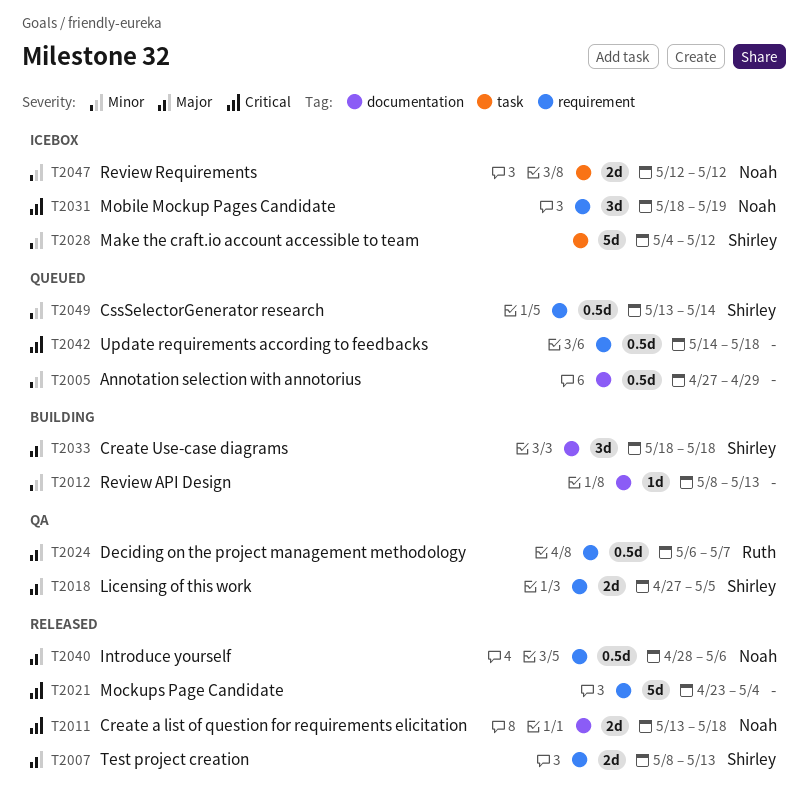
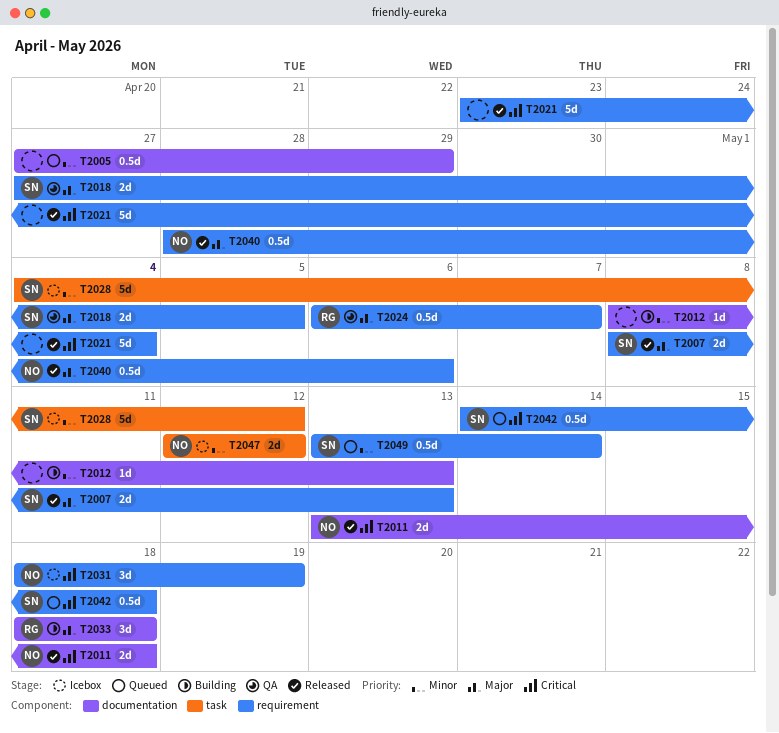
T2033, owner: Shirley -> Ruth
T2042, owner: none -> Shirley

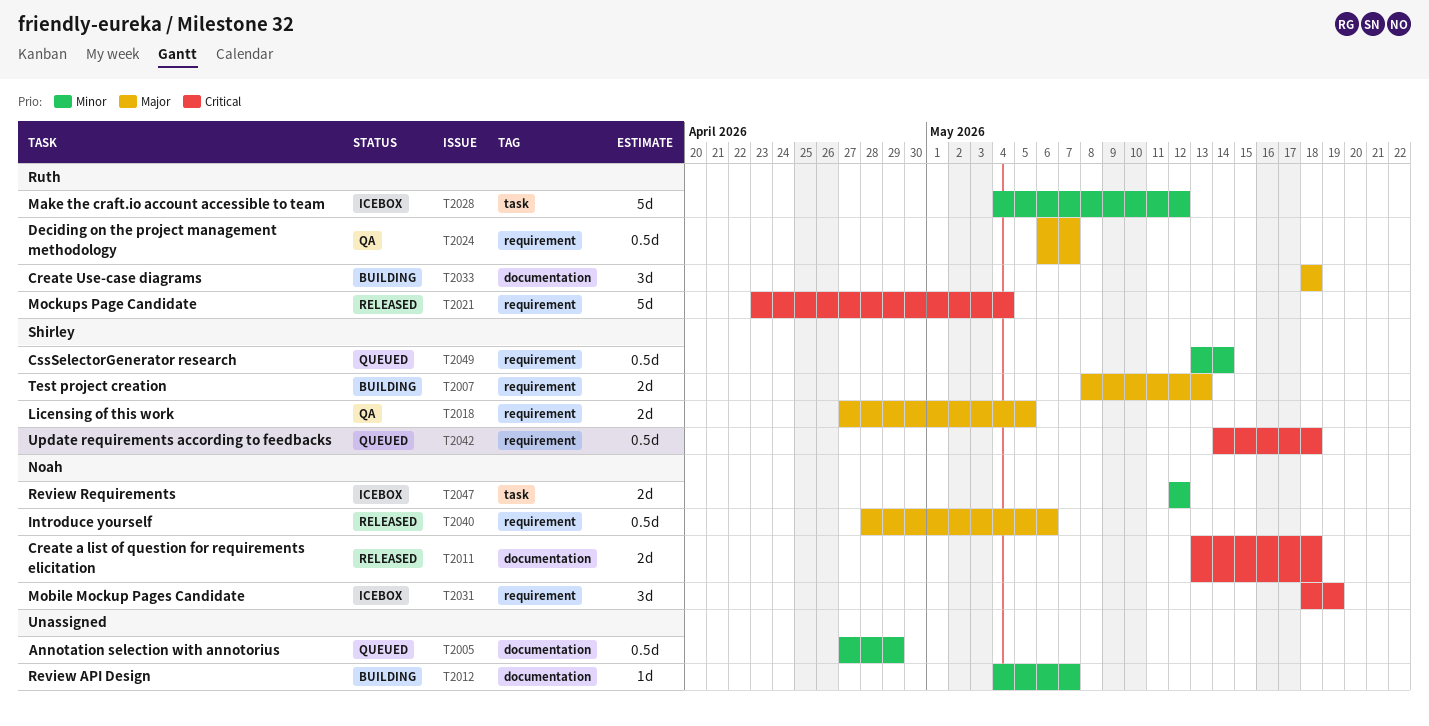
T2007, status: Released -> Building
T2012, start: May 8 -> May 4
T2012, due: May 13 -> May 7
T2021, owner: none -> Ruth
T2028, owner: Shirley -> Ruth

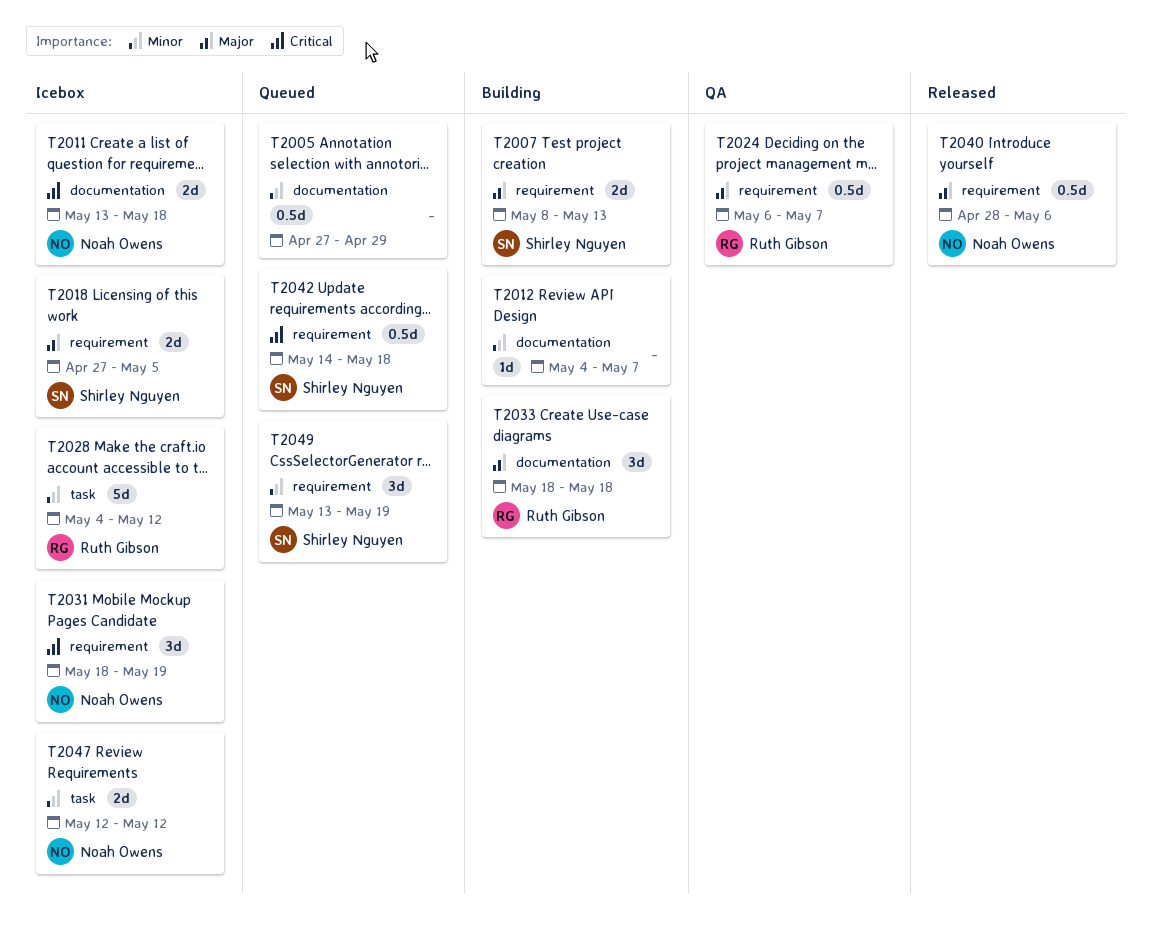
T2011, status: Released -> Icebox
T2018, status: QA -> Icebox
T2021: present -> none
T2049, estimate: 0.5d -> 3d
T2049, due: May 14 -> May 19

